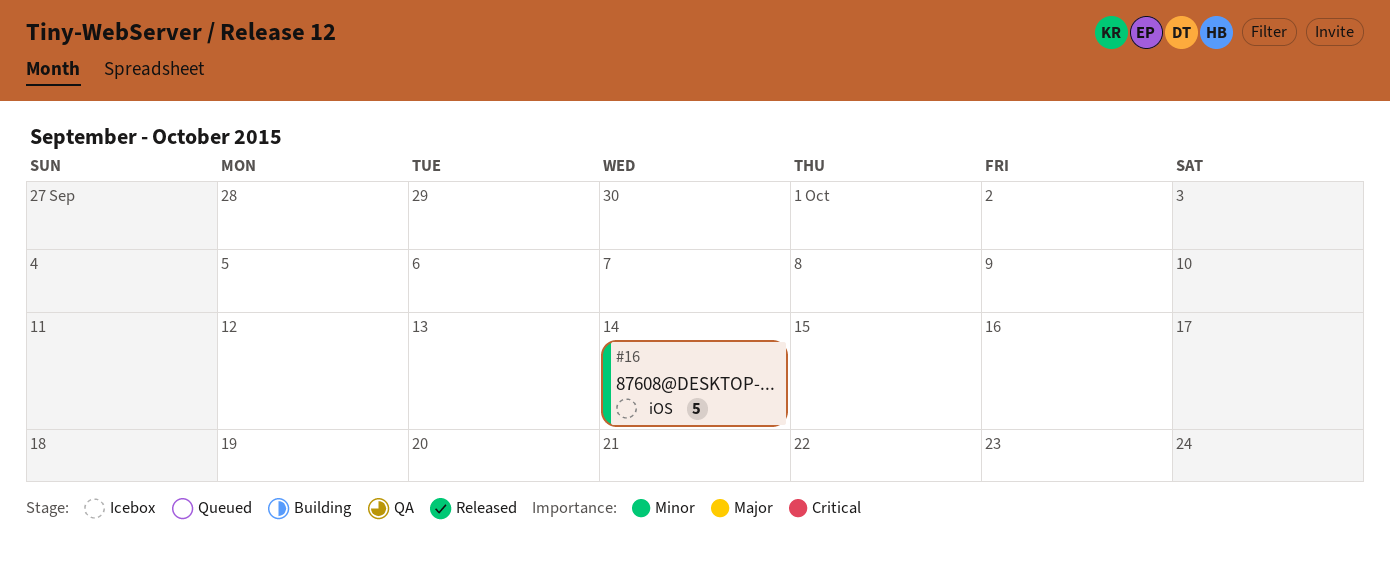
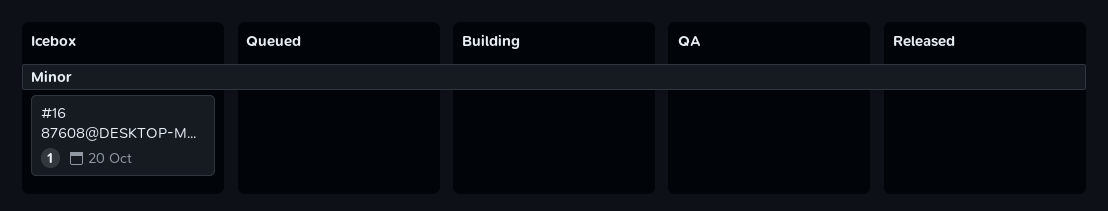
#16, estimate: 5 -> 1
#16, due: Oct 14 -> Oct 20

